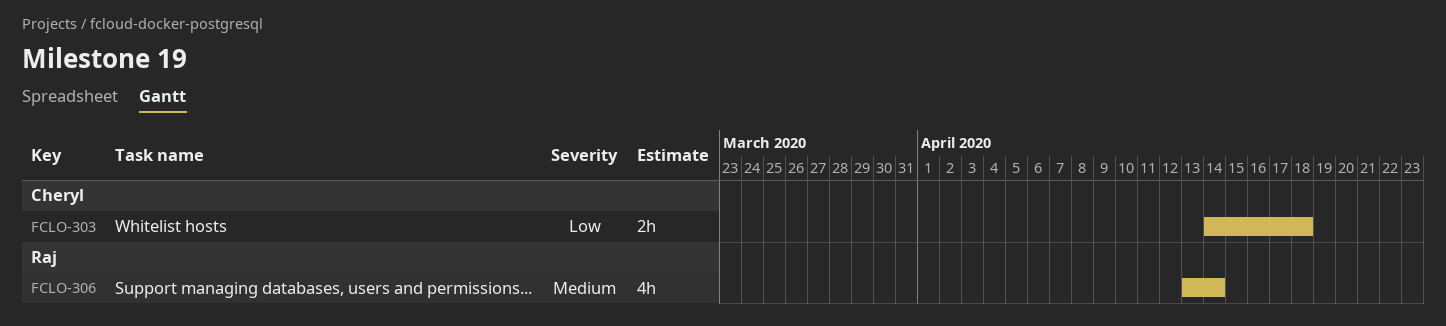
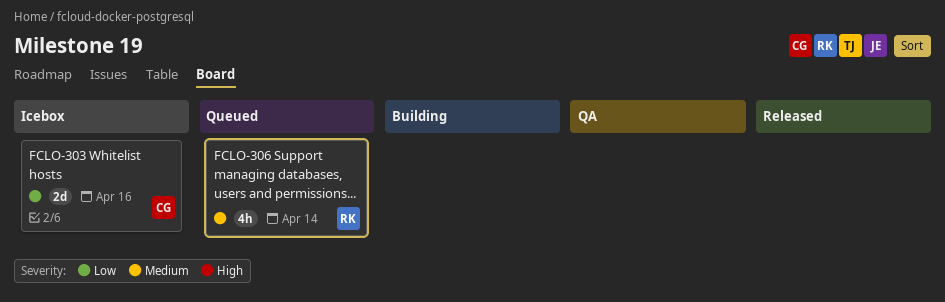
FCLO-303, estimate: 2h -> 2d
FCLO-303, due: Apr 18 -> Apr 16

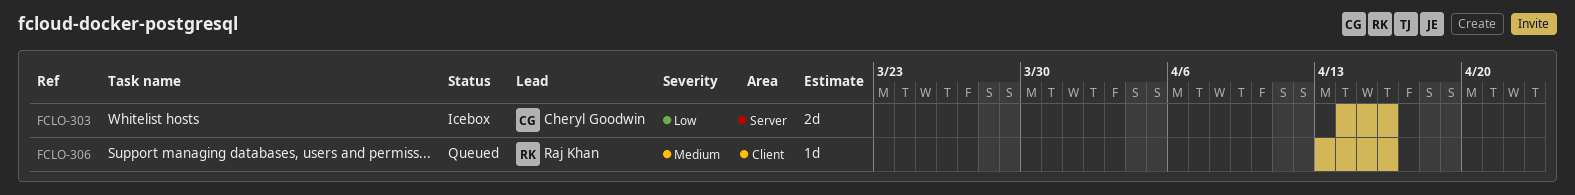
FCLO-306, estimate: 4h -> 1d
FCLO-306, due: Apr 14 -> Apr 16

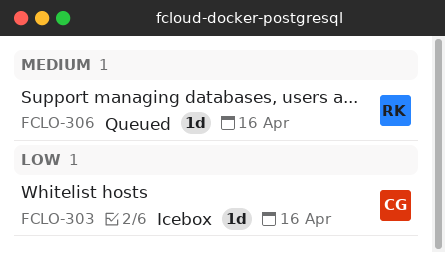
FCLO-303, estimate: 2d -> 1d

